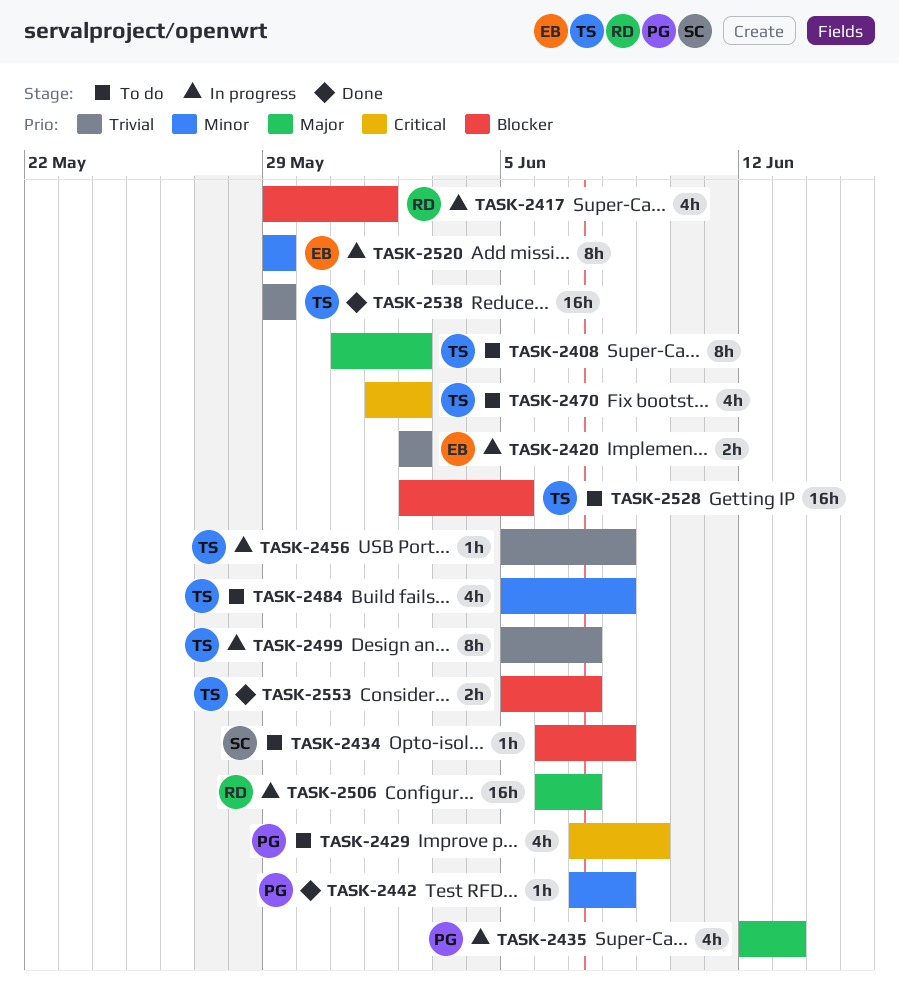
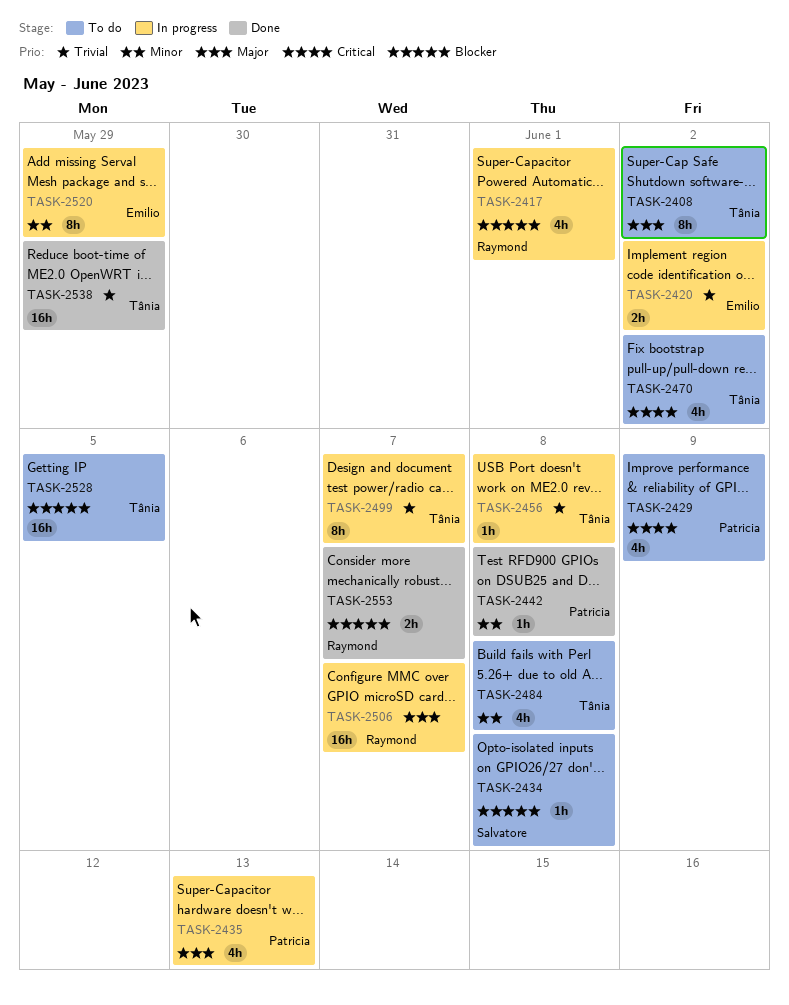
TASK-2553, owner: Tânia -> Raymond

